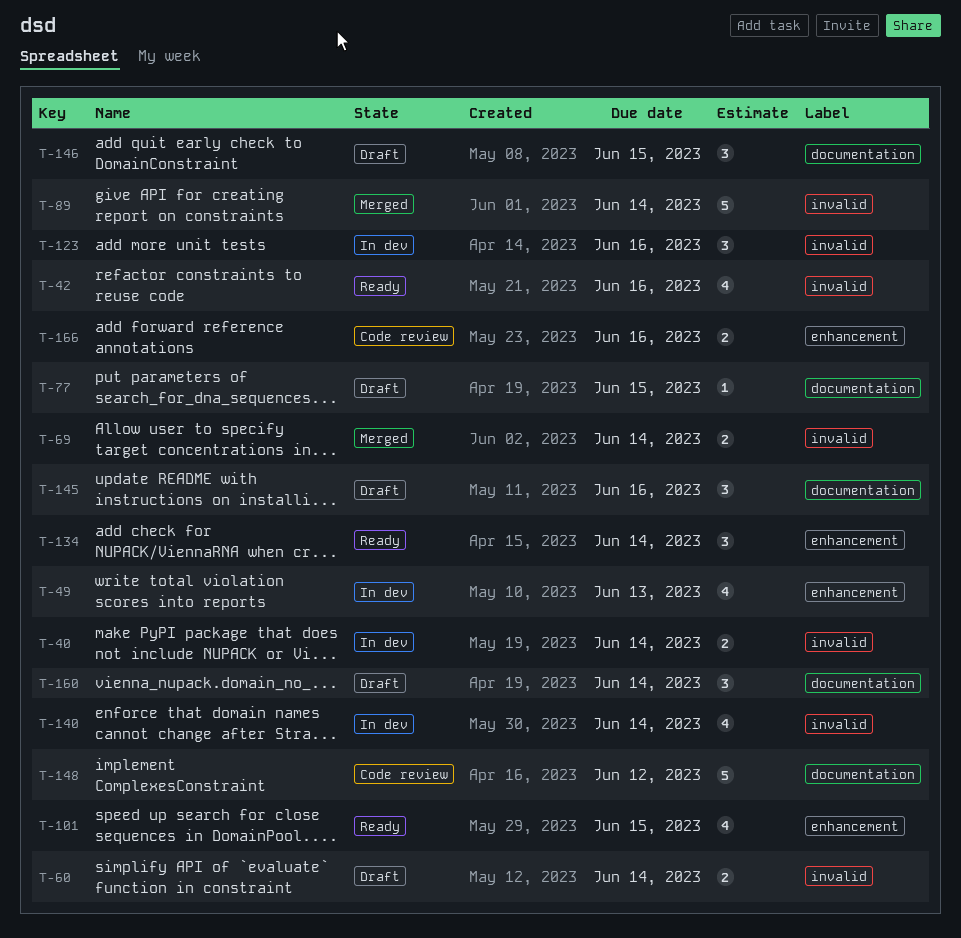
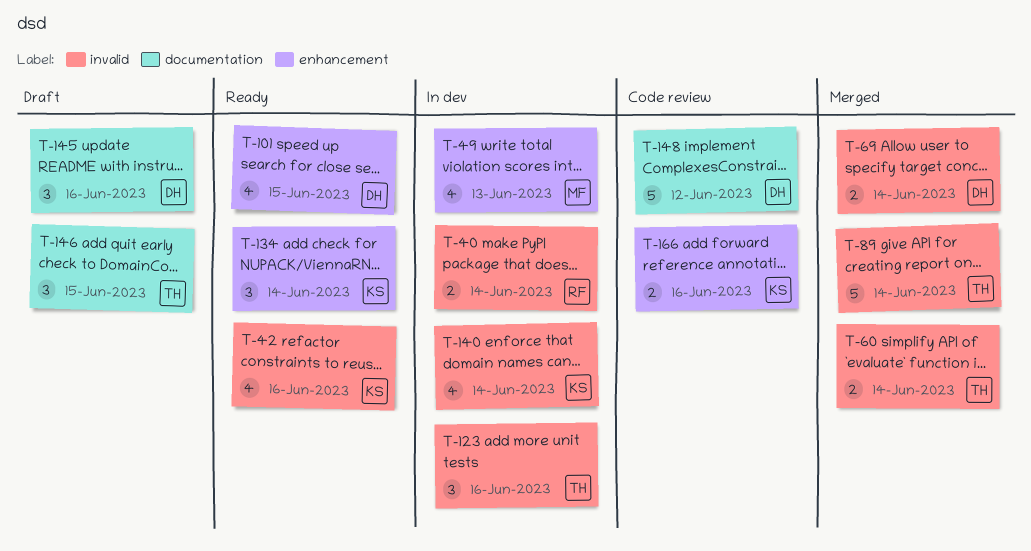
T-60, status: Draft -> Merged
T-77: present -> none
T-160: present -> none

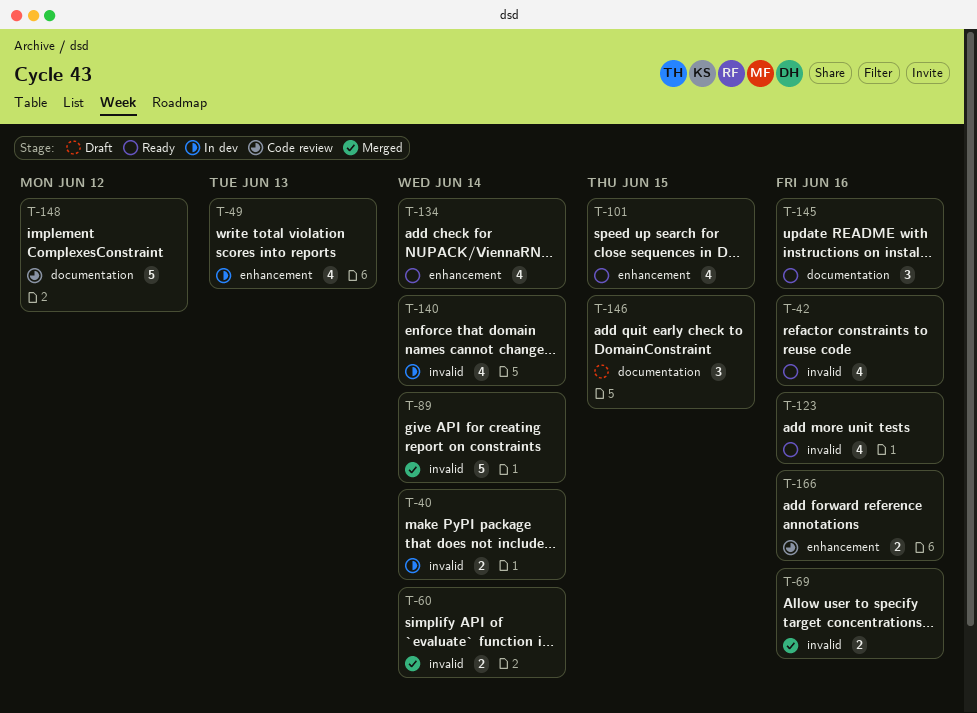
T-69, due: Jun 14 -> Jun 16
T-123, status: In dev -> Ready
T-123, estimate: 3 -> 4
T-134, estimate: 3 -> 4
T-145, status: Draft -> Ready

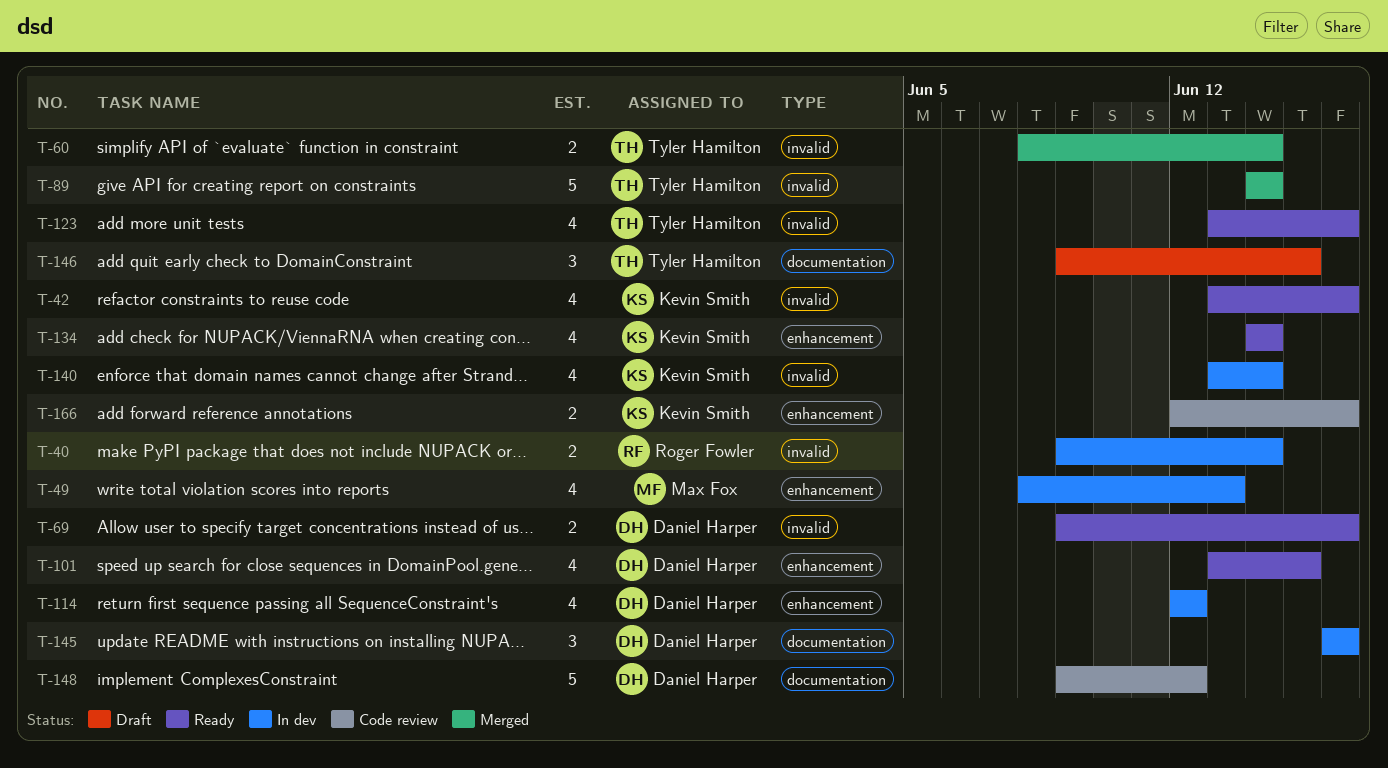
T-69, status: Merged -> Ready
T-114: none -> present
T-145, status: Ready -> In dev

